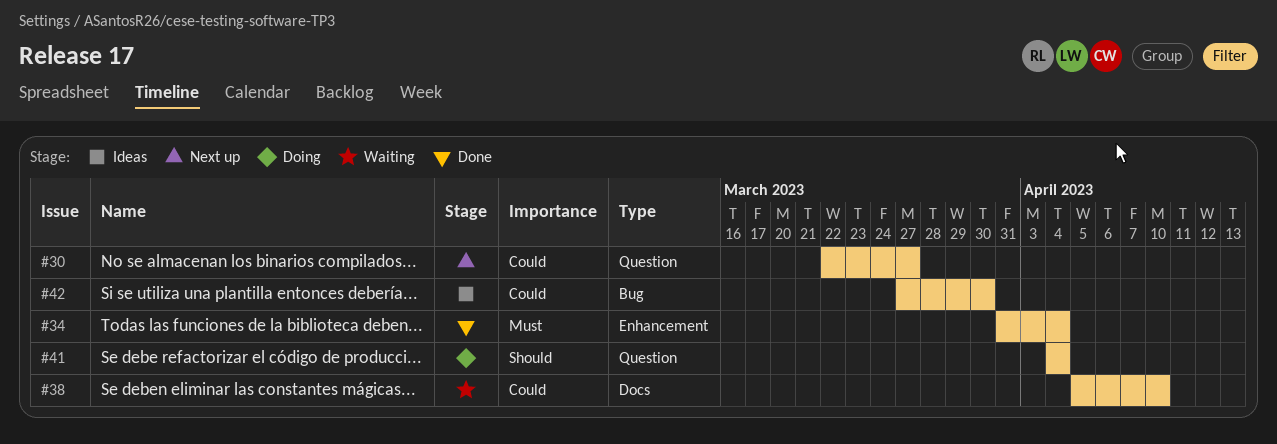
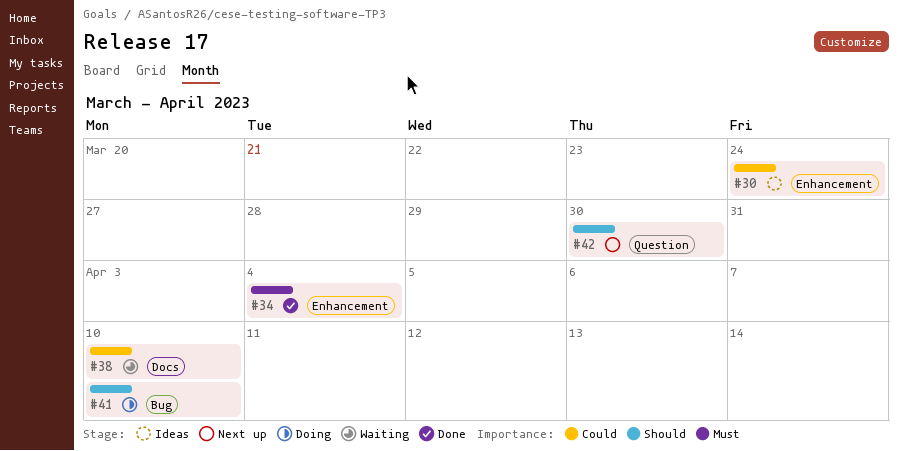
#30, status: Next up -> Ideas
#30, label: Question -> Enhancement
#30, due: Mar 27 -> Mar 24
#41, label: Question -> Bug
#41, due: Apr 4 -> Apr 10
#42, status: Ideas -> Next up
#42, priority: Could -> Should
#42, label: Bug -> Question

